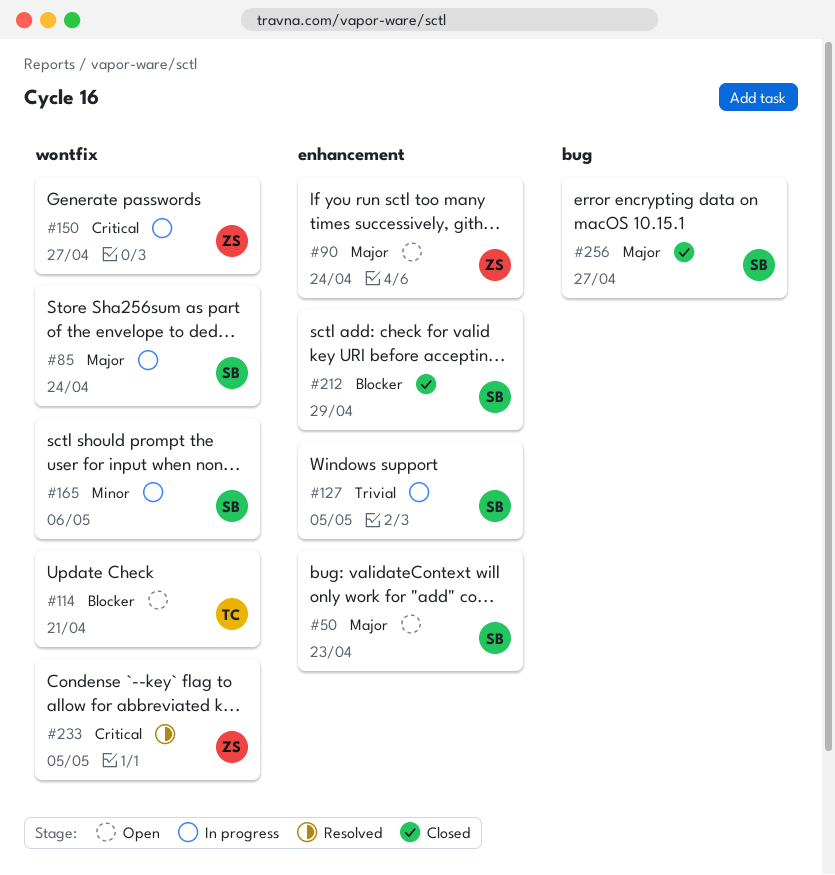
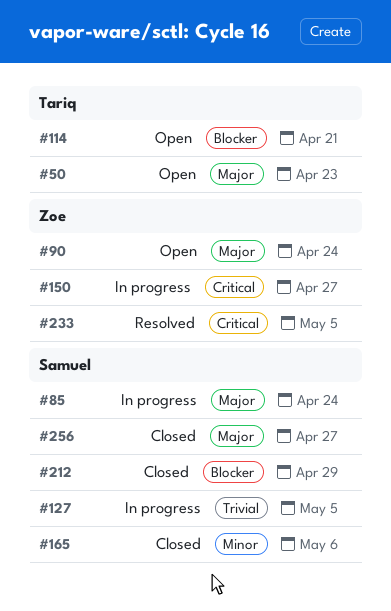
#50, owner: Samuel -> Tariq
#165, status: In progress -> Closed

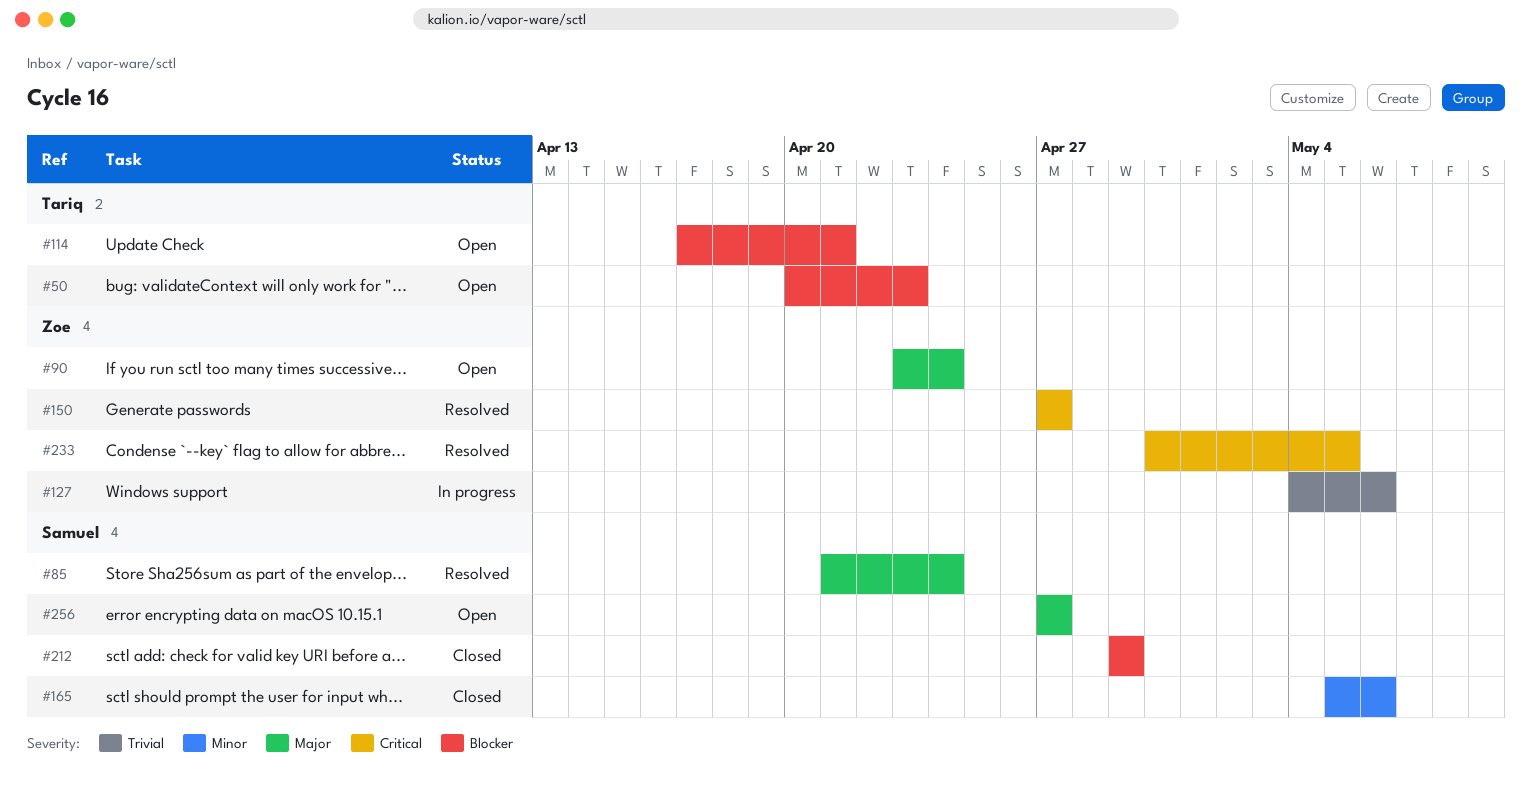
#50, priority: Major -> Blocker
#85, status: In progress -> Resolved
#127, owner: Samuel -> Zoe
#127, due: May 5 -> May 6
#150, status: In progress -> Resolved
#256, status: Closed -> Open

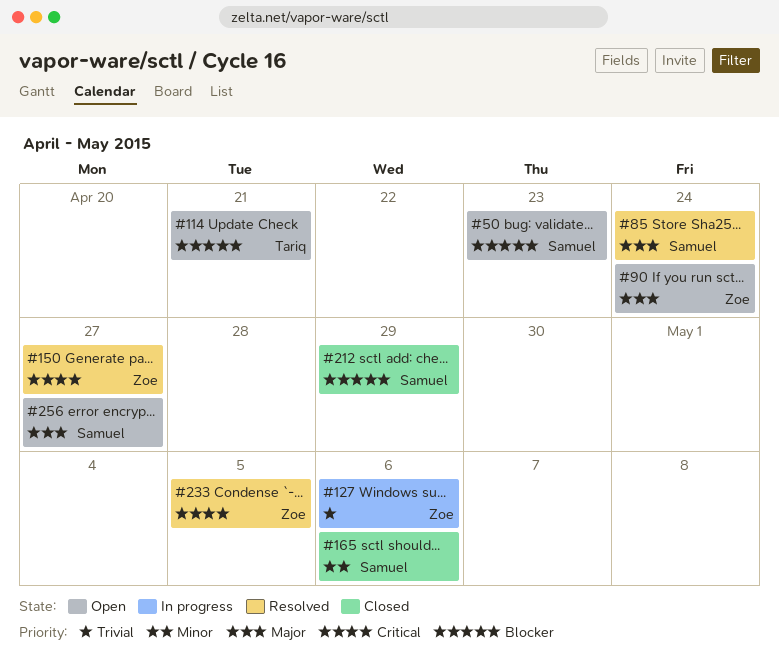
#50, owner: Tariq -> Samuel

